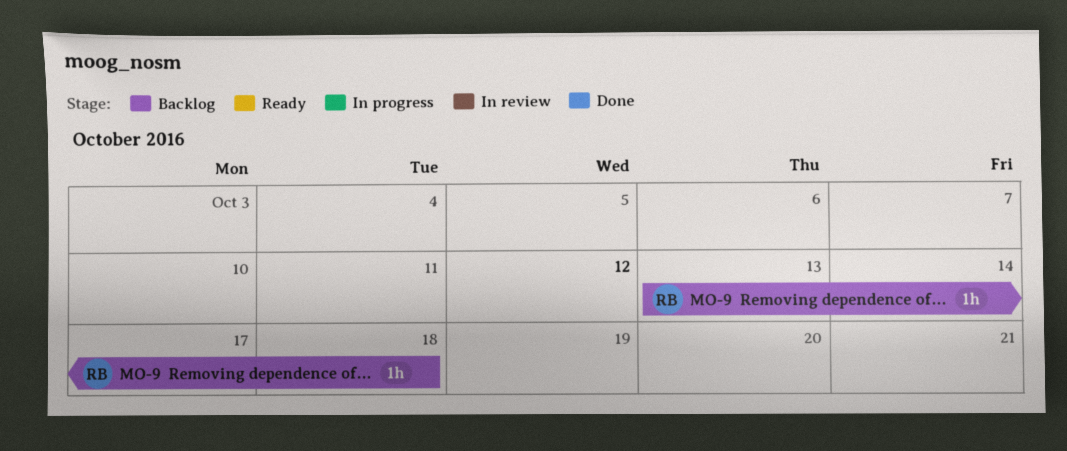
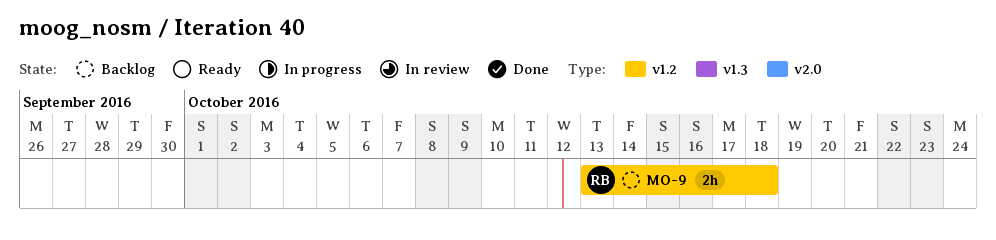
MO-9, estimate: 1h -> 2h

